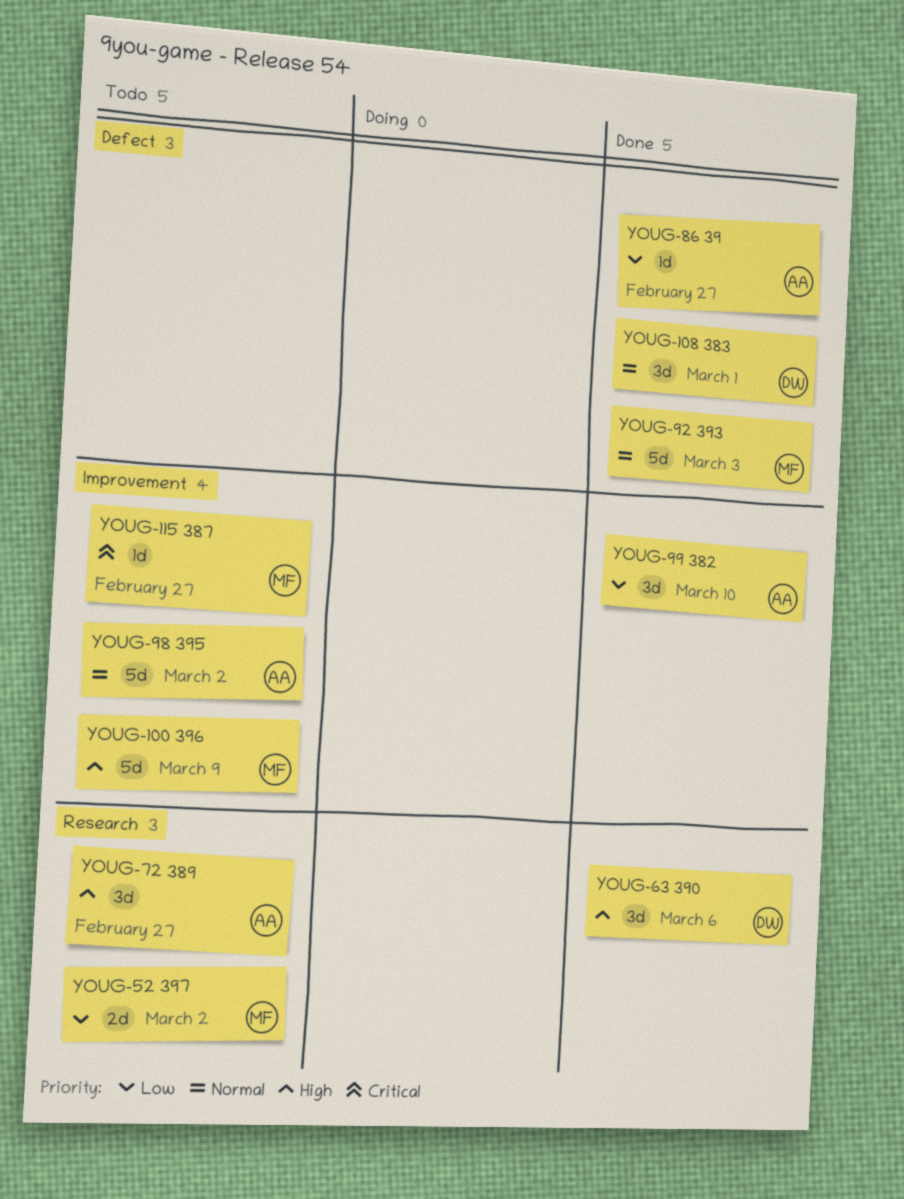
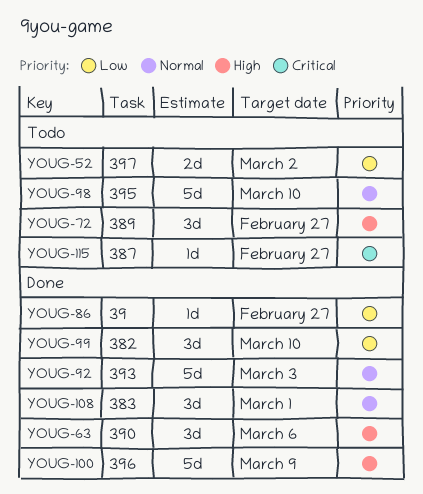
YOUG-98, due: Mar 2 -> Mar 10
YOUG-100, status: Todo -> Done

